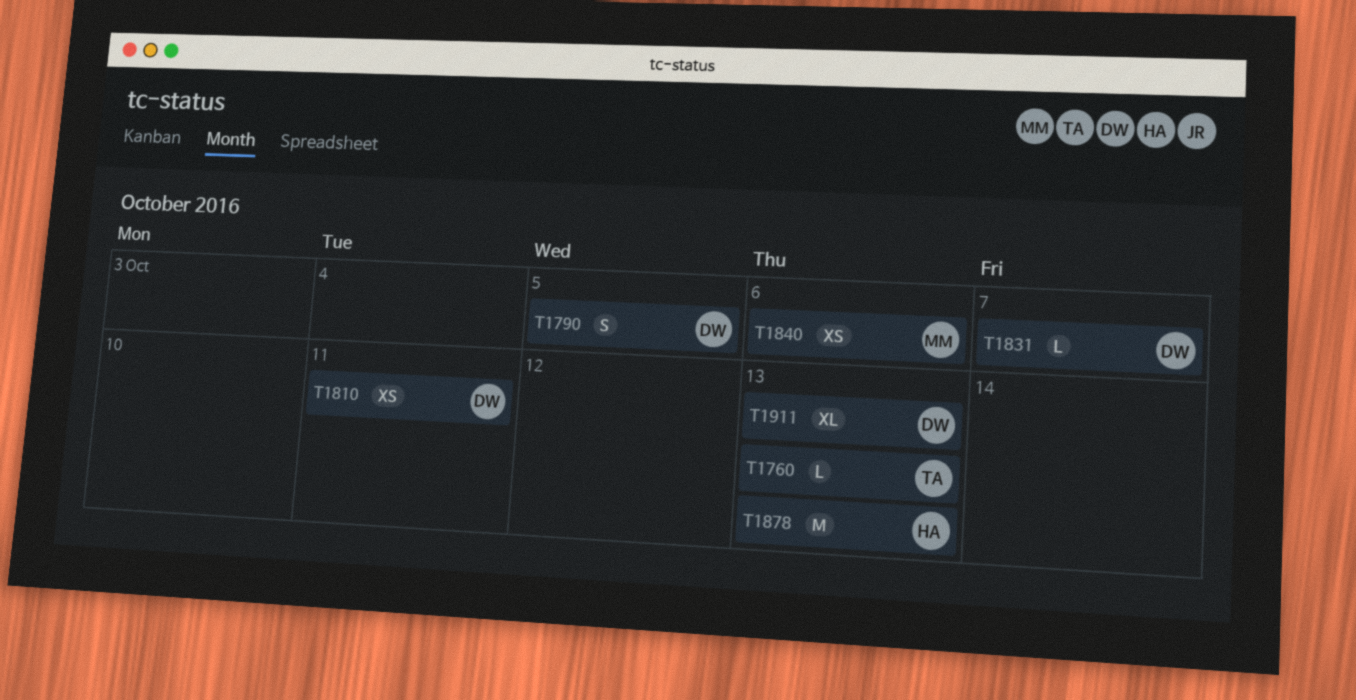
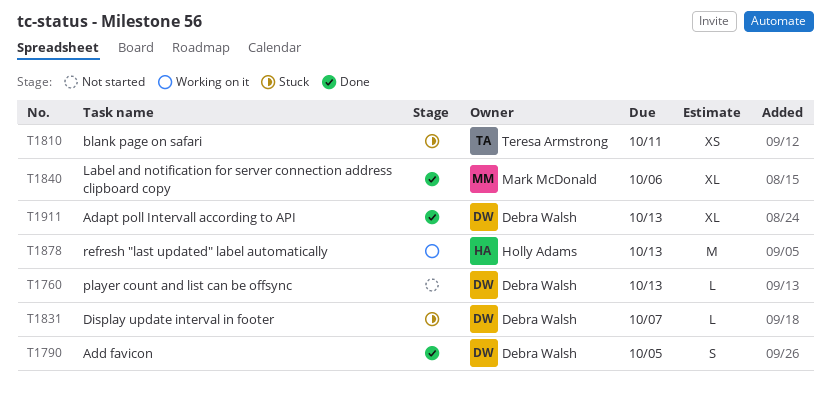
T1760, owner: Teresa Armstrong -> Debra Walsh
T1810, owner: Debra Walsh -> Teresa Armstrong
T1840, estimate: XS -> XL

